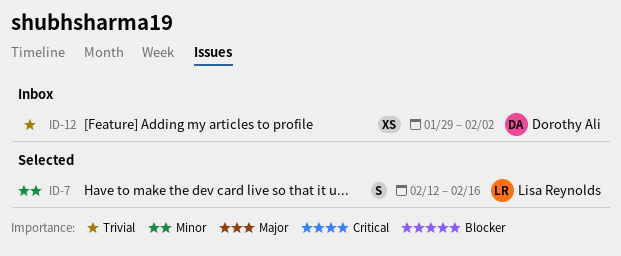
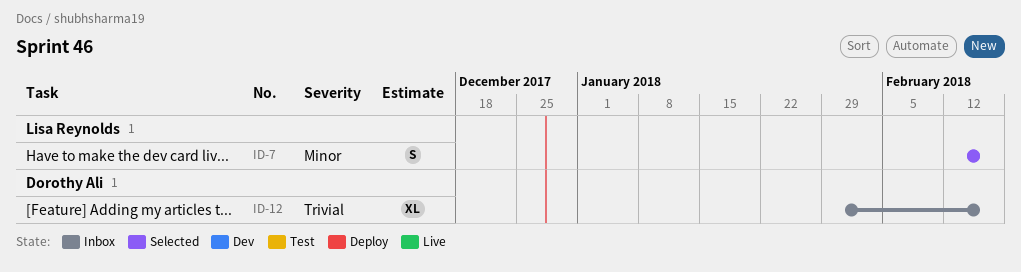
ID-12, estimate: XS -> XL
ID-12, due: Feb 2 -> Feb 16

